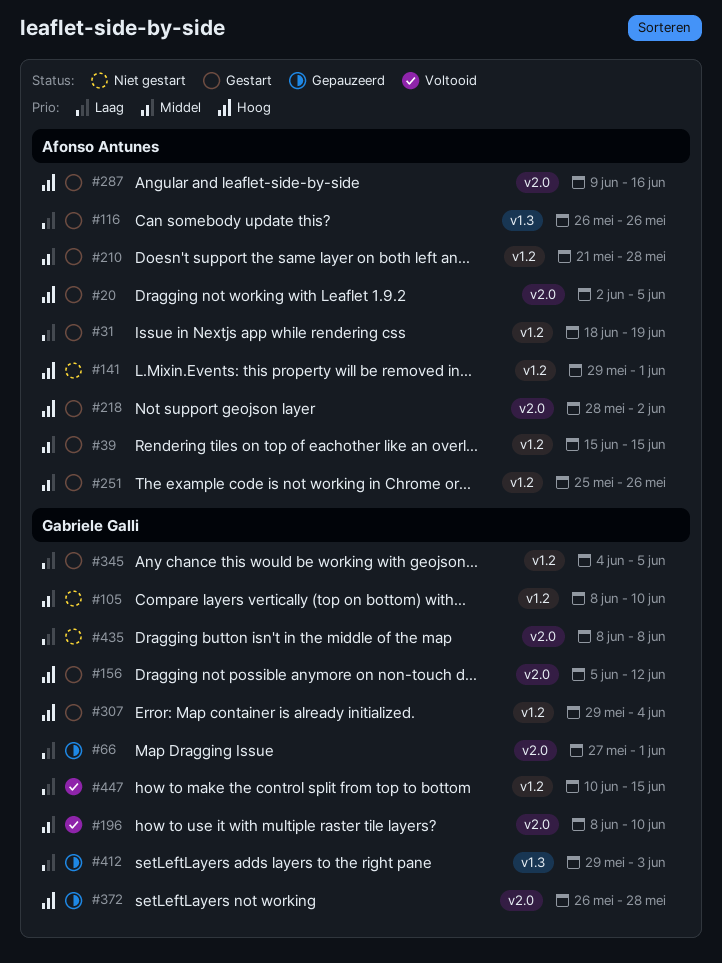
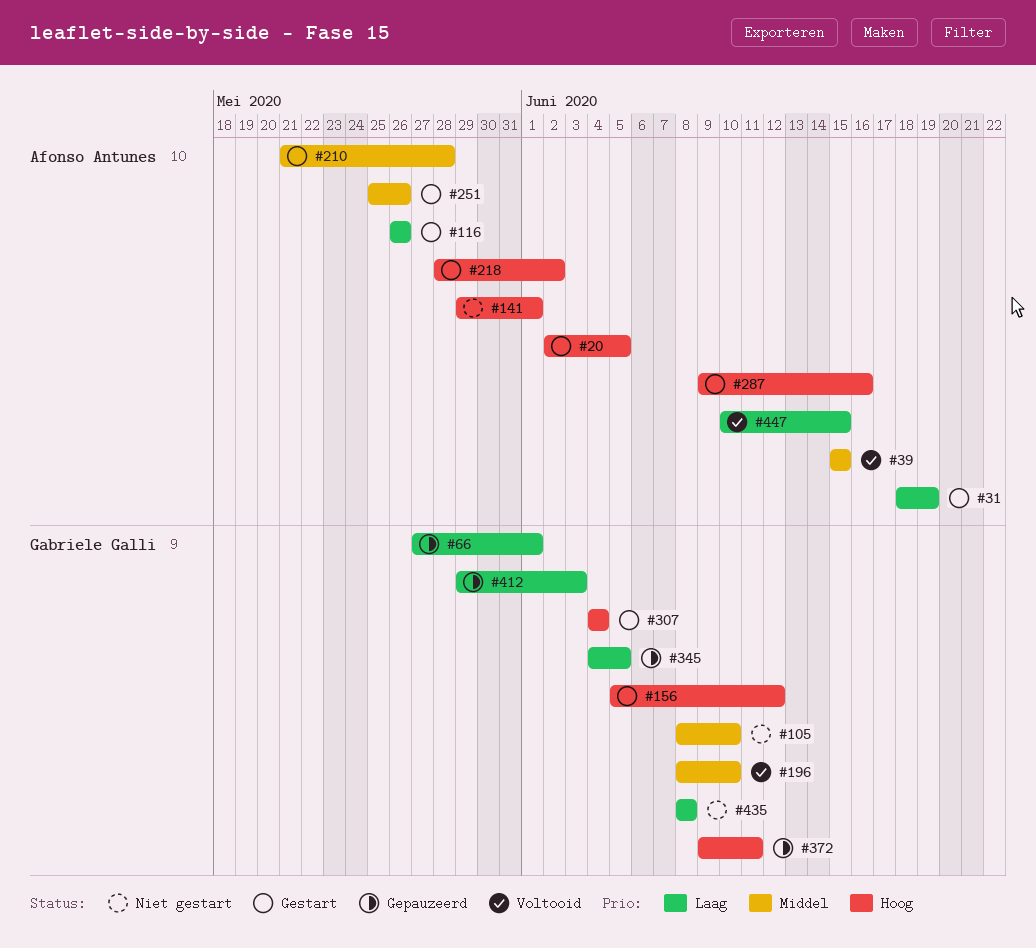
#39, status: Gestart -> Voltooid
#307, start: May 29 -> Jun 4
#345, status: Gestart -> Gepauzeerd
#372, start: May 26 -> Jun 9
#372, due: May 28 -> Jun 11
#447, owner: Gabriele Galli -> Afonso Antunes

